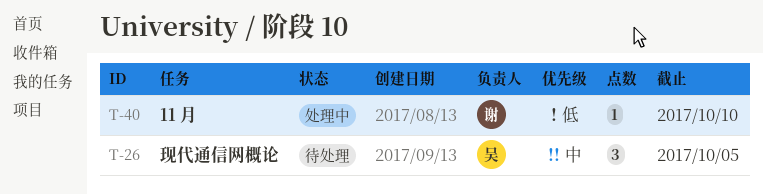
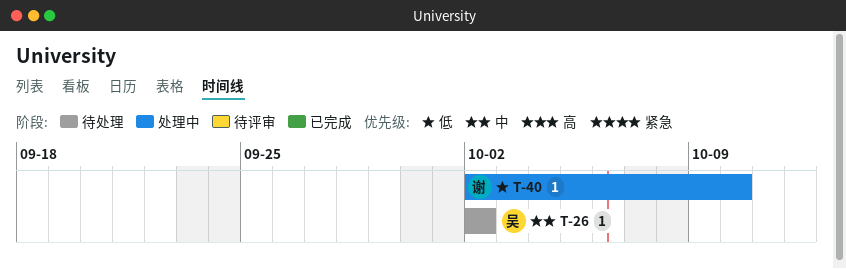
T-26, estimate: 3 -> 1
T-26, due: Oct 5 -> Oct 2

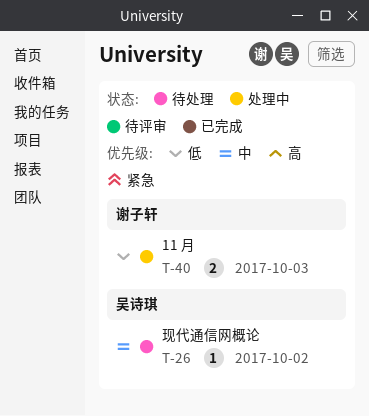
T-40, estimate: 1 -> 2
T-40, due: Oct 10 -> Oct 3

